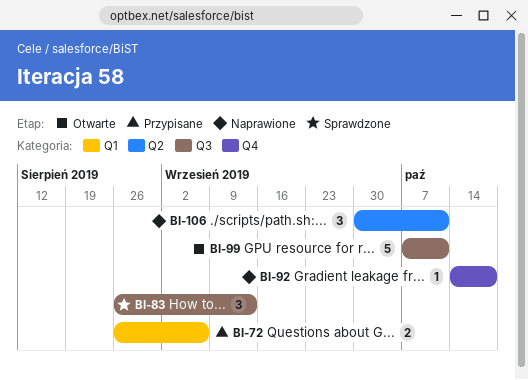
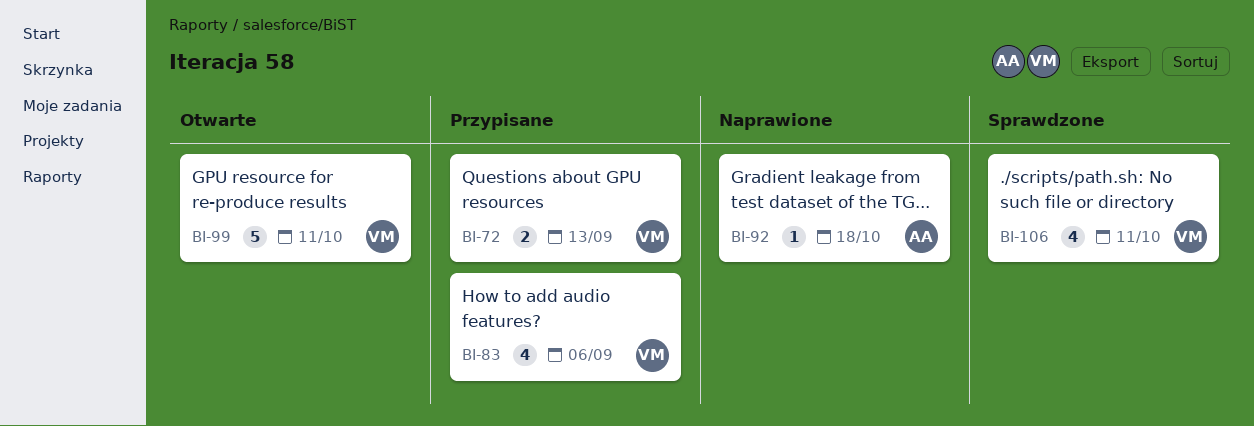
BI-72, due: Sep 6 -> Sep 13
BI-83, status: Sprawdzone -> Przypisane
BI-83, estimate: 3 -> 4
BI-83, due: Sep 13 -> Sep 6
BI-106, status: Naprawione -> Sprawdzone
BI-106, estimate: 3 -> 4

